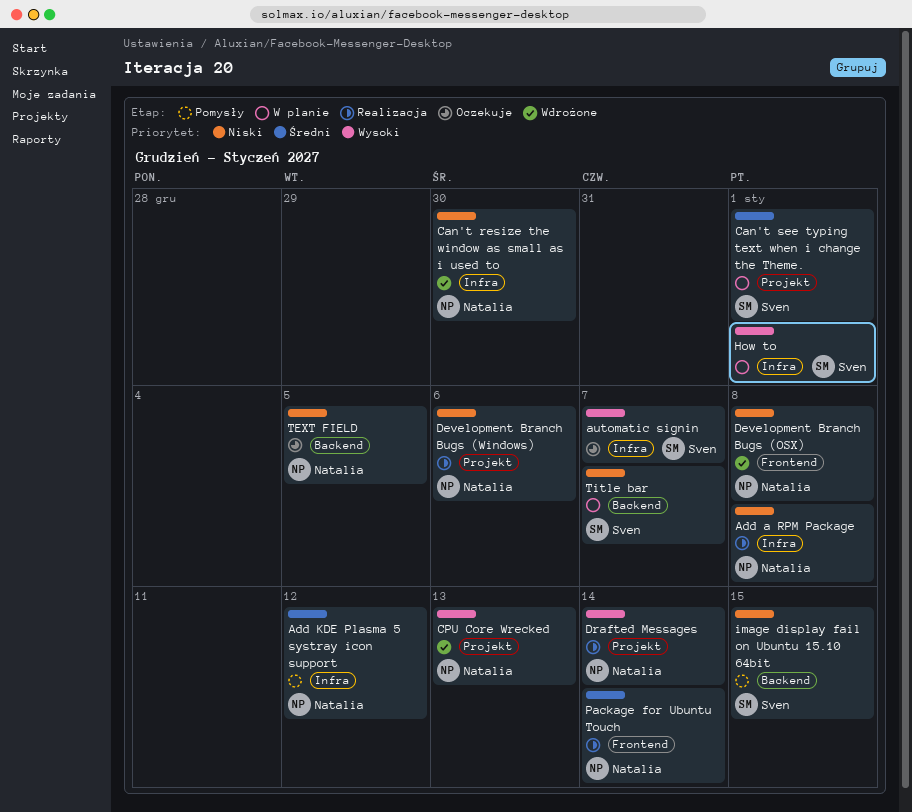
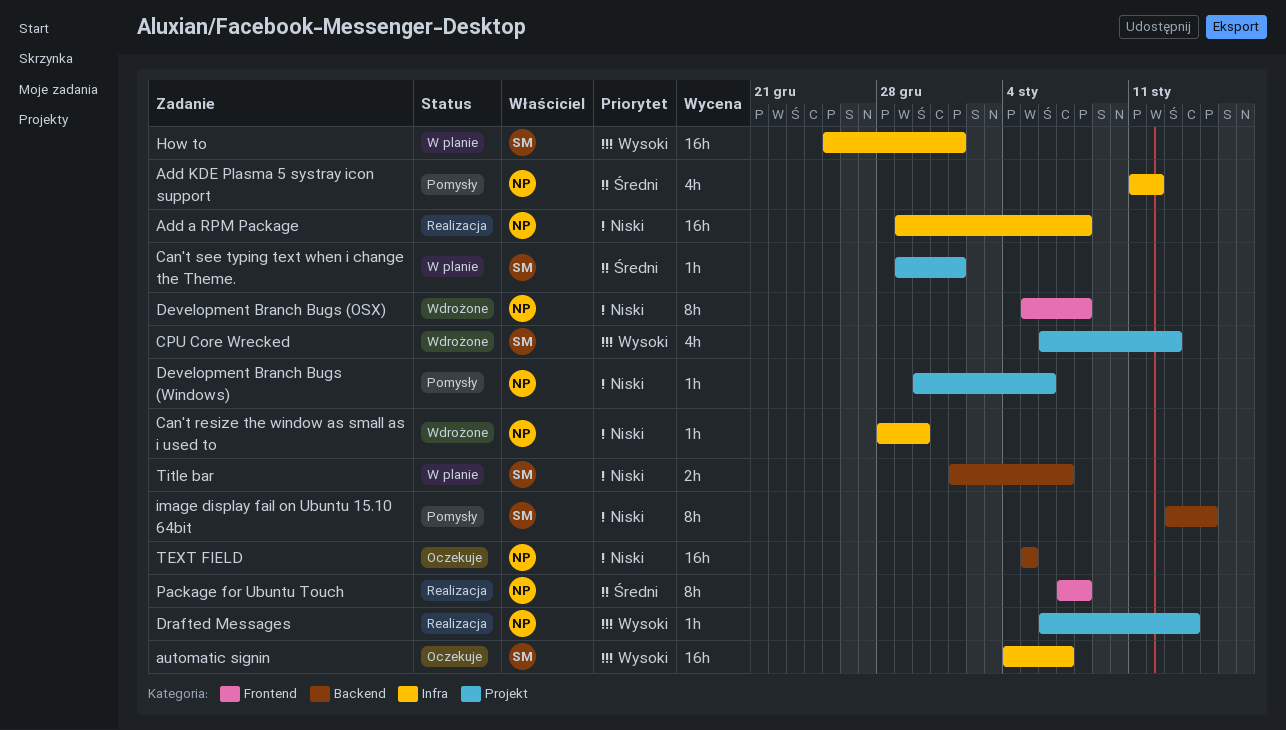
CPU Core Wrecked, owner: Natalia -> Sven
Development Branch Bugs (Windows), status: Realizacja -> Pomysły
Package for Ubuntu Touch, due: Jan 14 -> Jan 8

